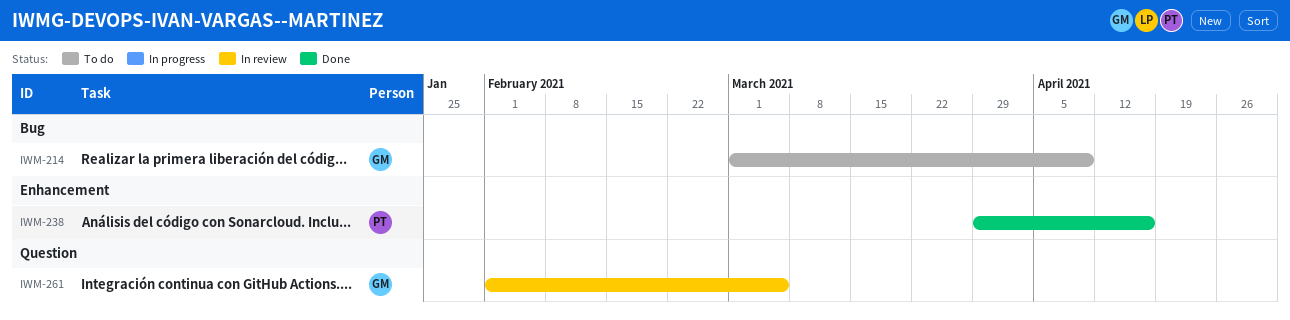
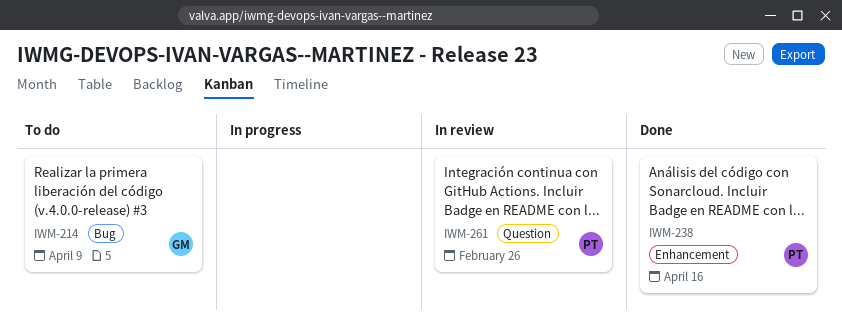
IWM-261, owner: GM -> PT
IWM-261, due: Mar 5 -> Feb 26

